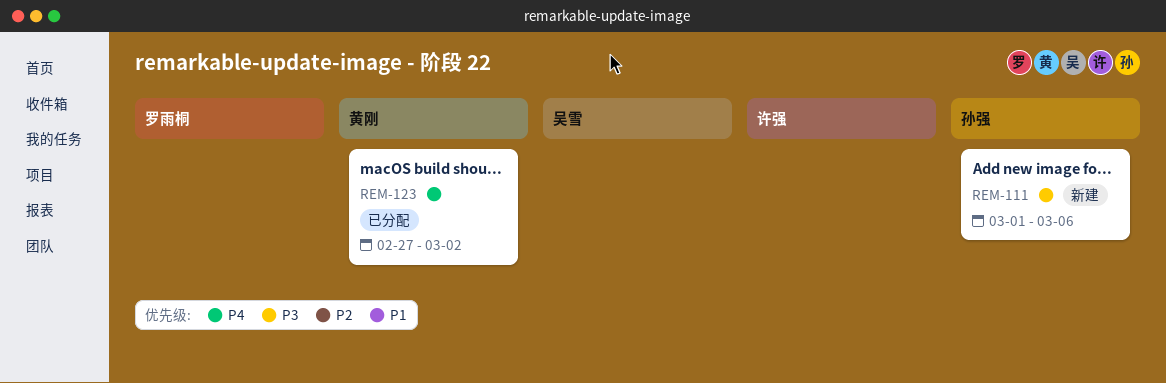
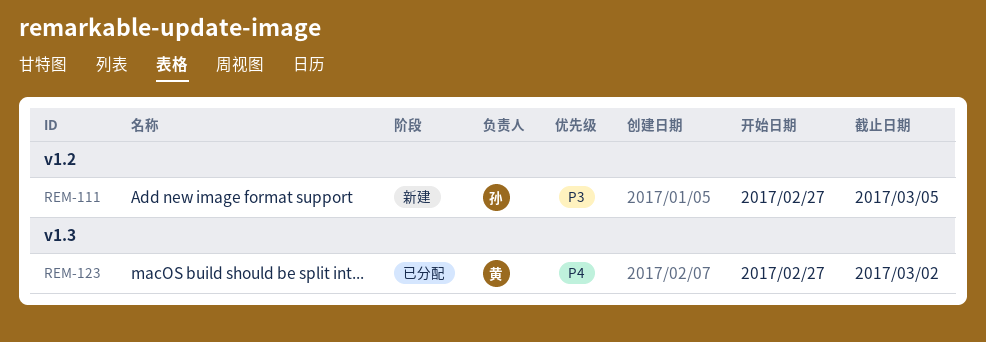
REM-111, start: Mar 1 -> Feb 27
REM-111, due: Mar 6 -> Mar 5

